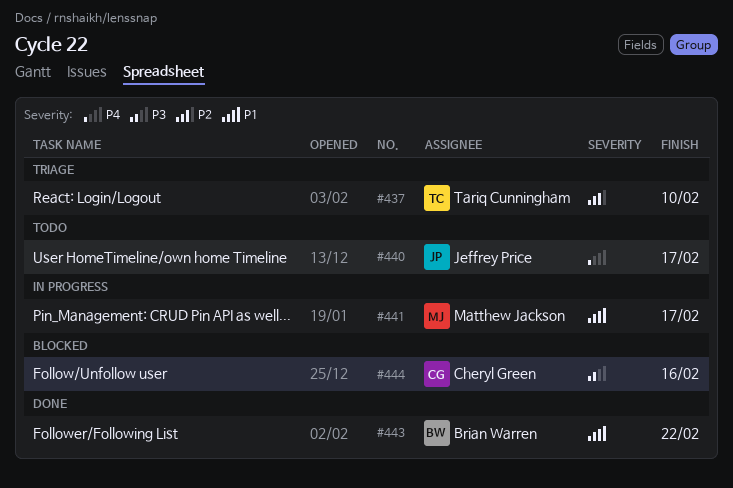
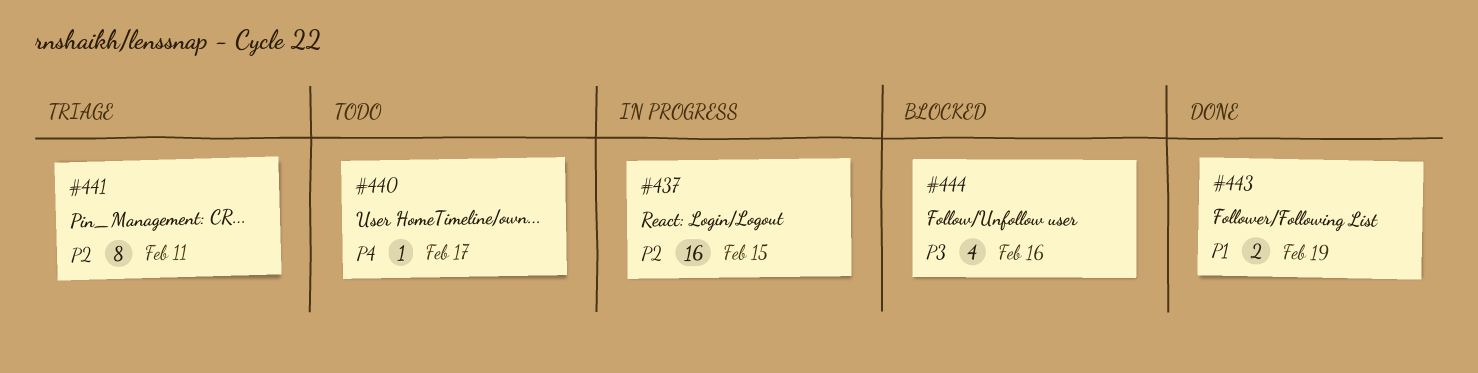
#437, status: Triage -> In progress
#437, due: Feb 10 -> Feb 15
#441, status: In progress -> Triage
#441, priority: P1 -> P2
#441, due: Feb 17 -> Feb 11
#443, due: Feb 22 -> Feb 19

